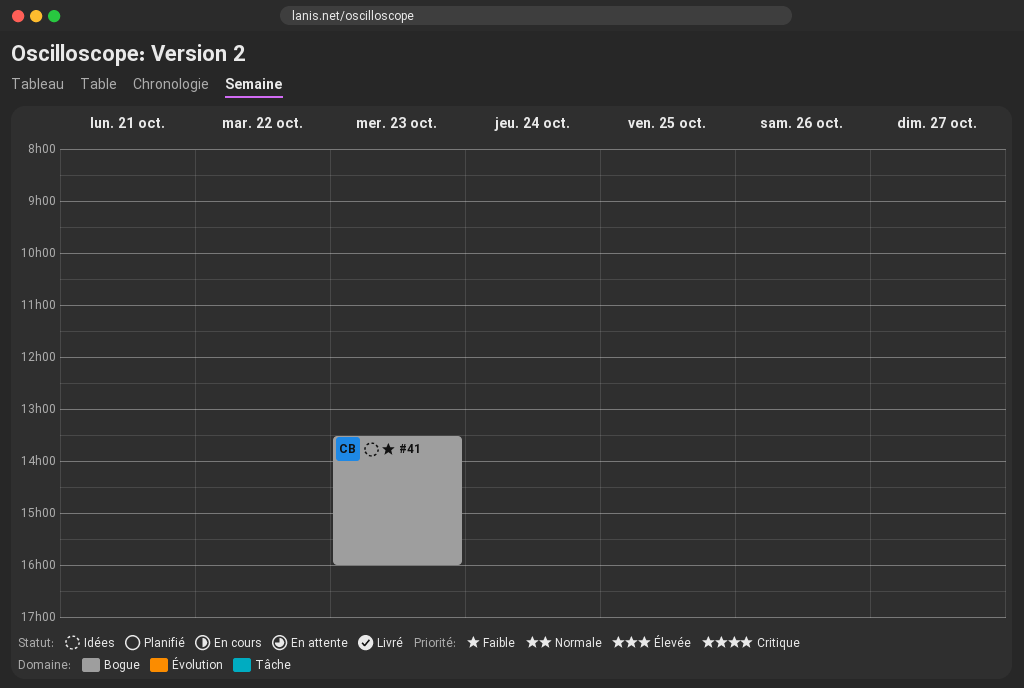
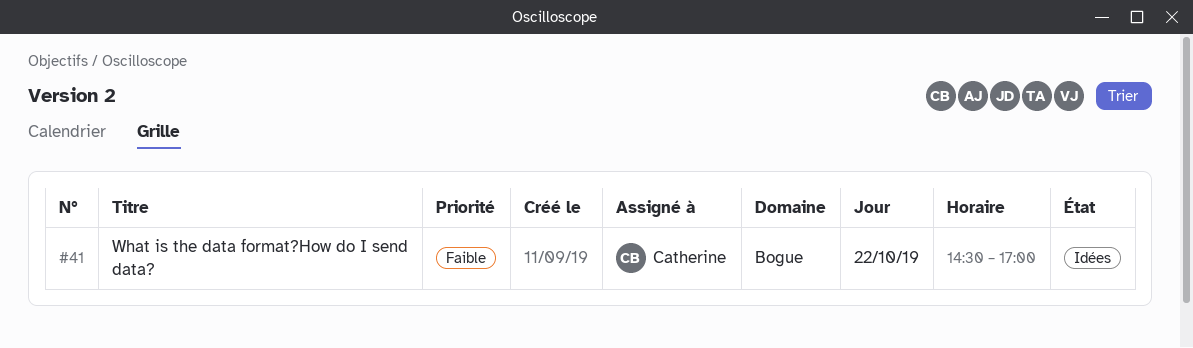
#41, day: Oct 23 -> Oct 22
#41, begins: 13:30 -> 14:30
#41, ends: 16:00 -> 17:00

